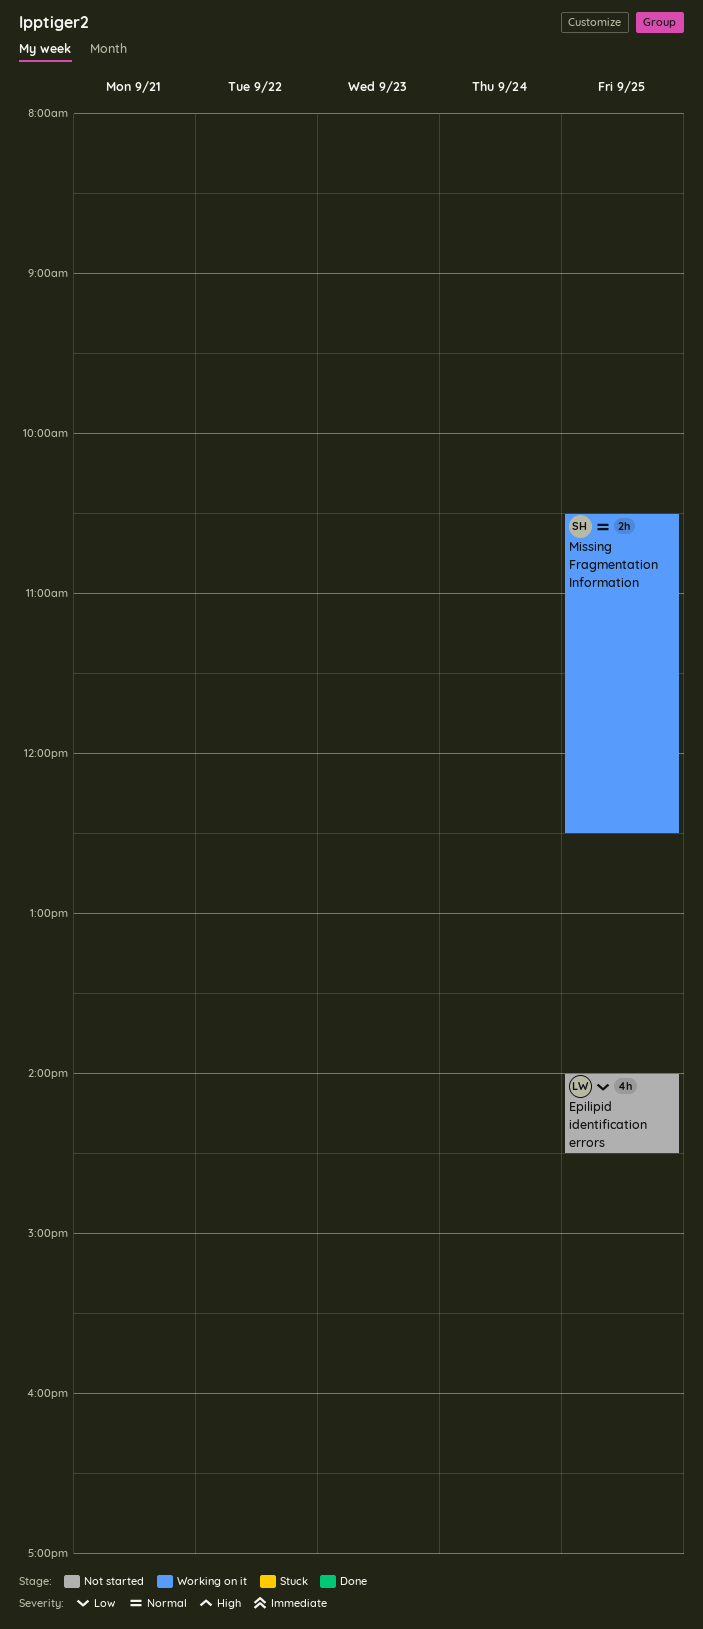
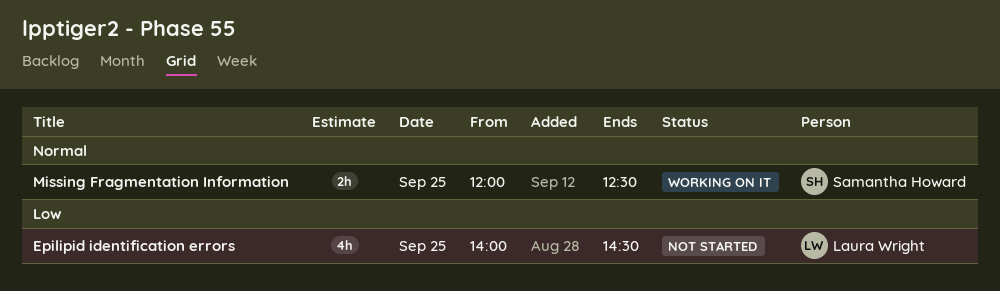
Missing Fragmentation Information, begins: 10:30 -> 12:00

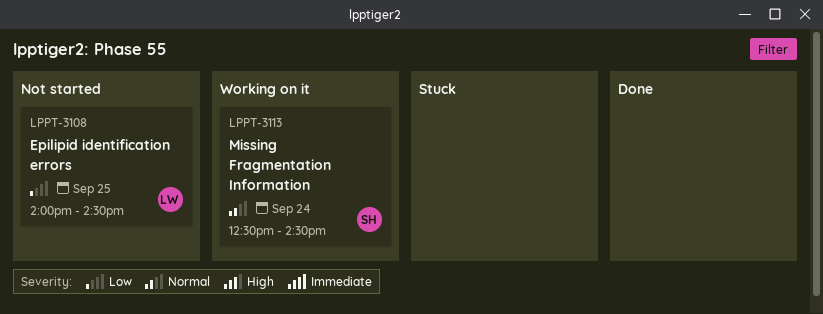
Missing Fragmentation Information, day: Sep 25 -> Sep 24
Missing Fragmentation Information, begins: 12:00 -> 12:30
Missing Fragmentation Information, ends: 12:30 -> 14:30

